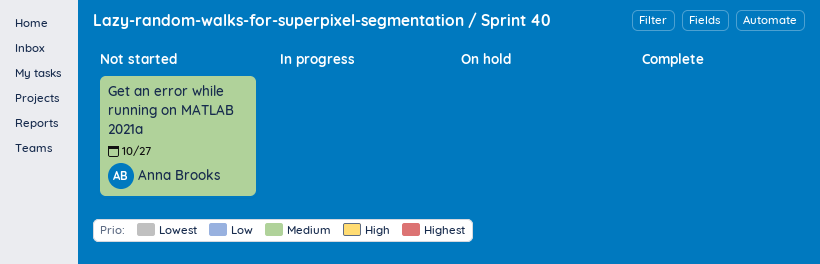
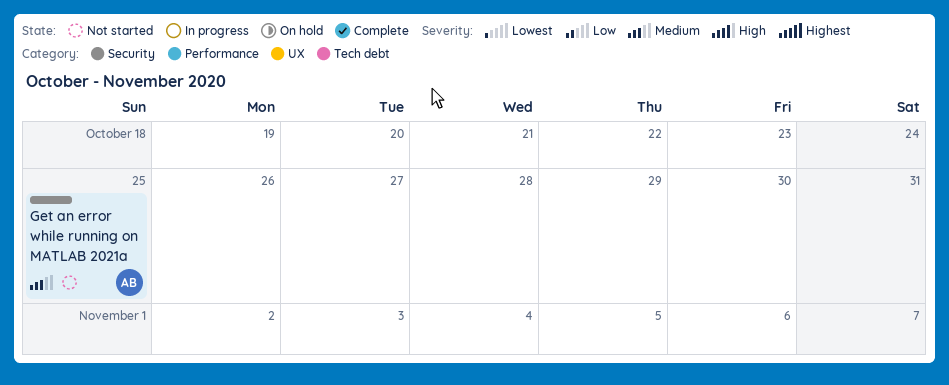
Get an error while running on MATLAB 2021a, due: Oct 27 -> Oct 25

